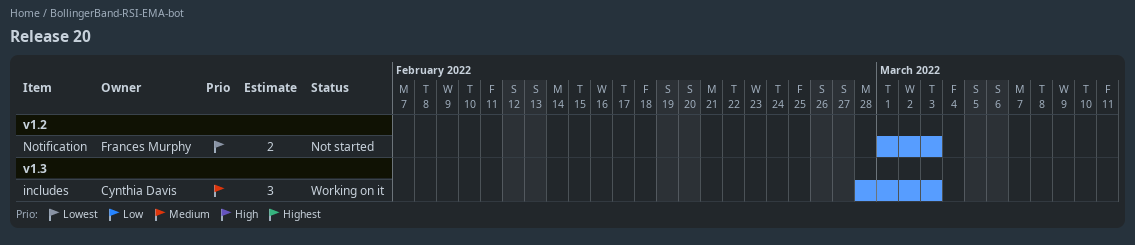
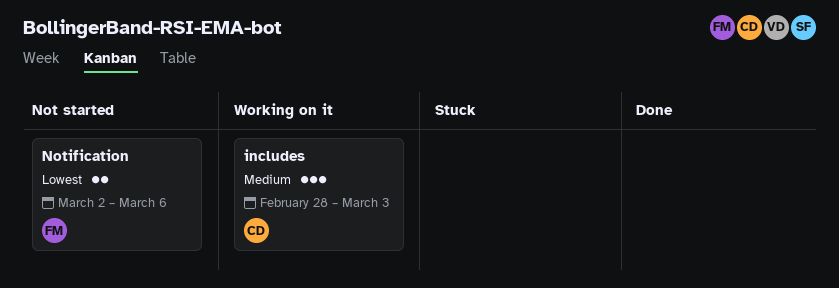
Notification, start: Mar 1 -> Mar 2
Notification, due: Mar 3 -> Mar 6

